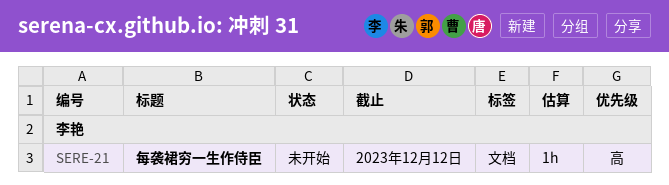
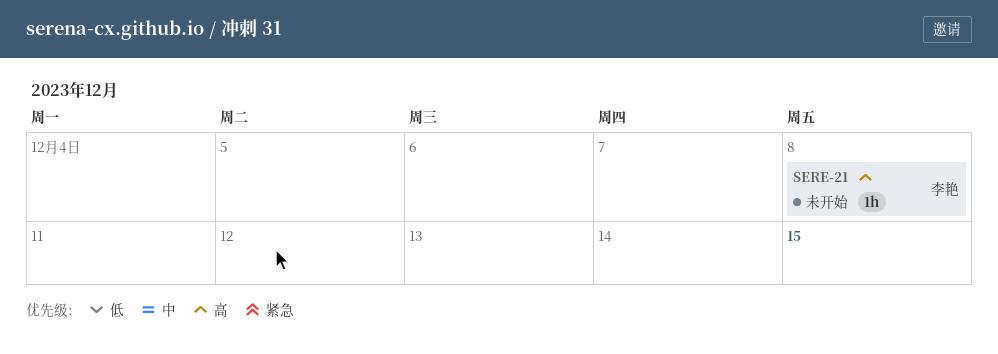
SERE-21, due: Dec 12 -> Dec 8

